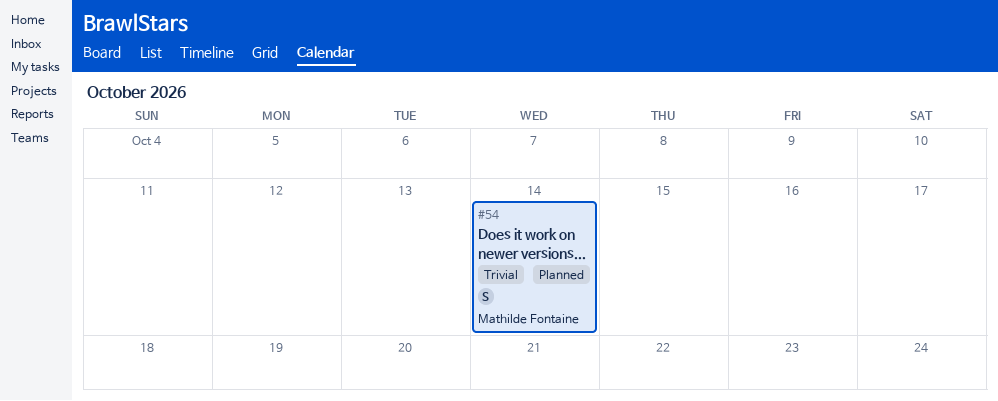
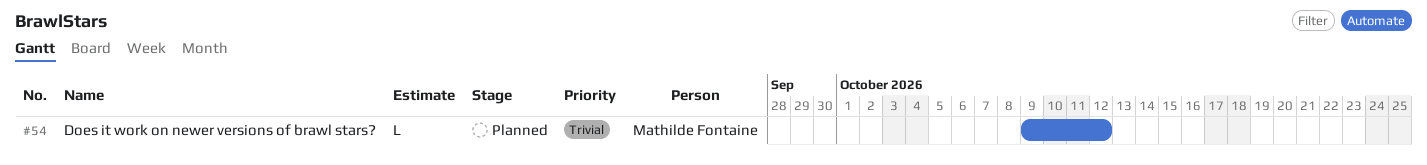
#54, estimate: S -> L
#54, due: Oct 14 -> Oct 12

